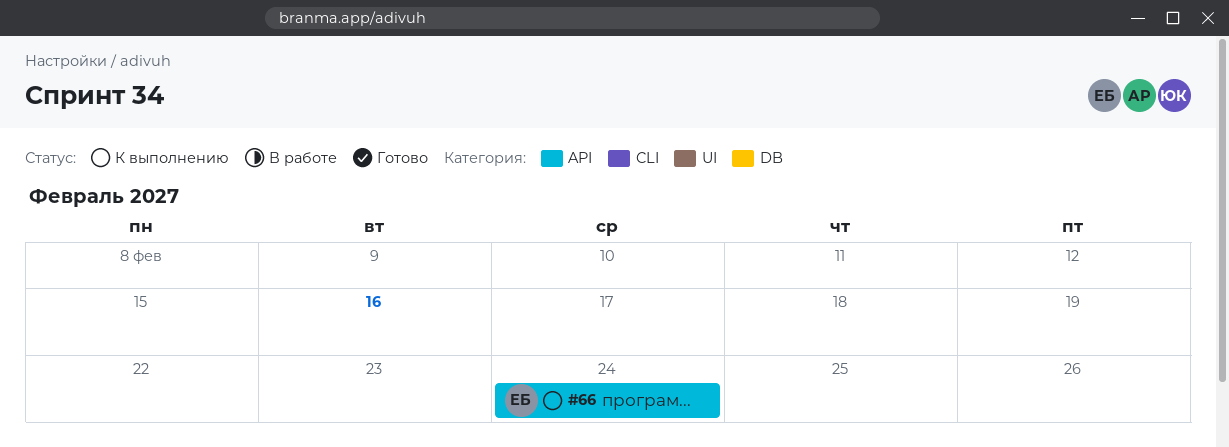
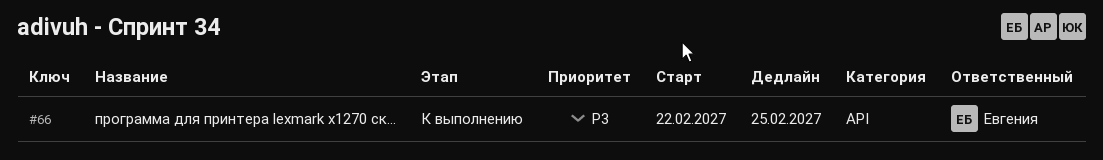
#66, start: Feb 24 -> Feb 22
#66, due: Feb 24 -> Feb 25

